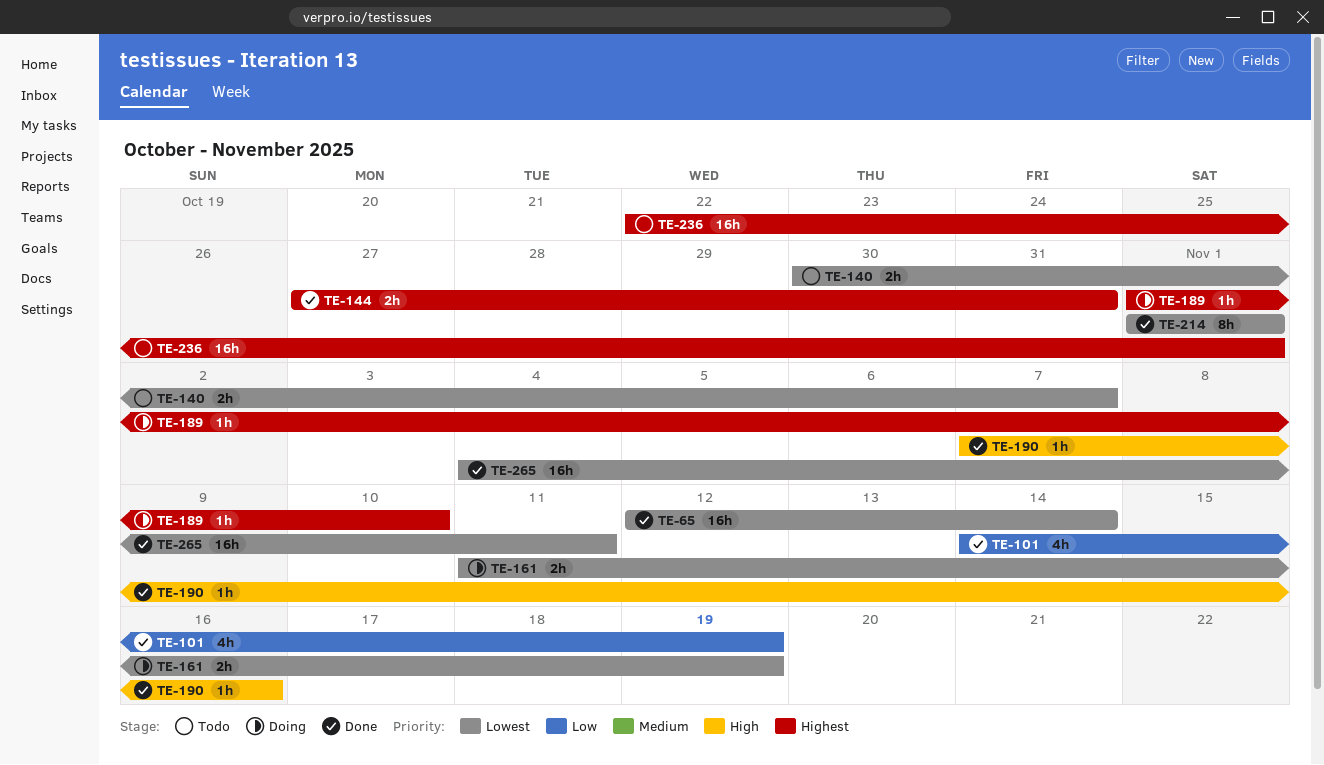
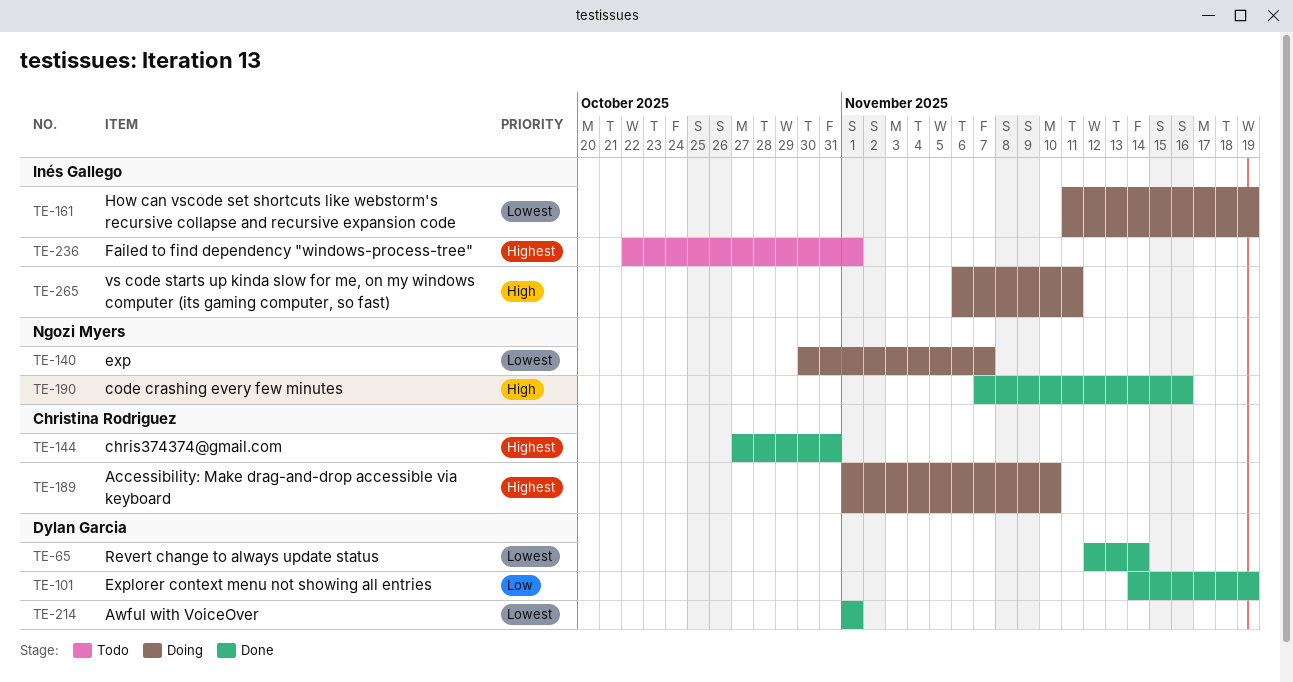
TE-140, status: Todo -> Doing
TE-265, status: Done -> Doing
TE-265, priority: Lowest -> High
TE-265, start: Nov 4 -> Nov 6

